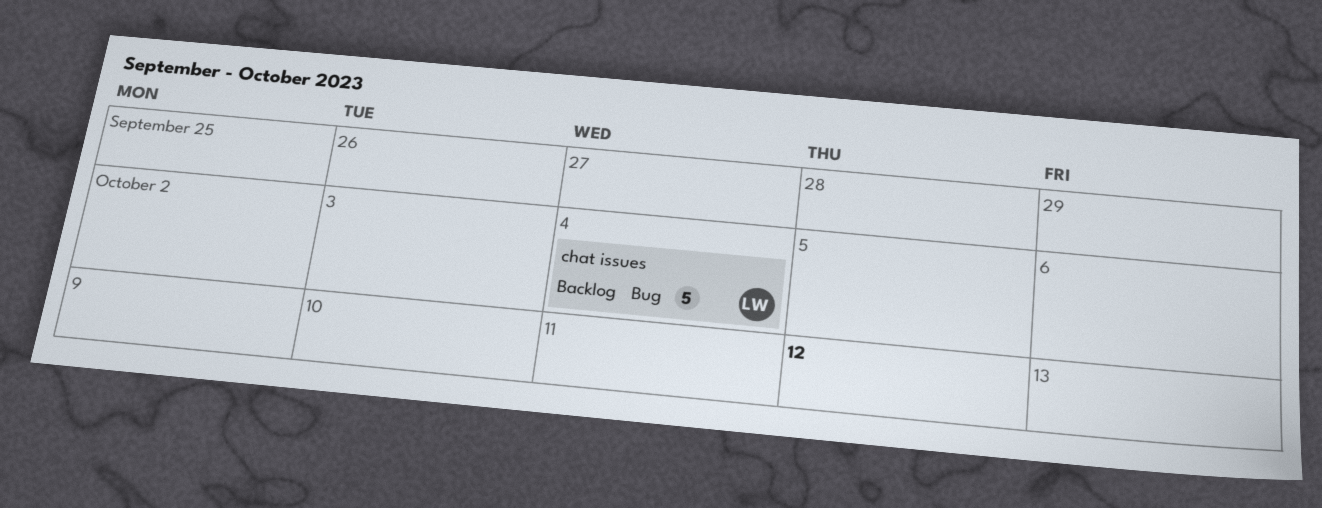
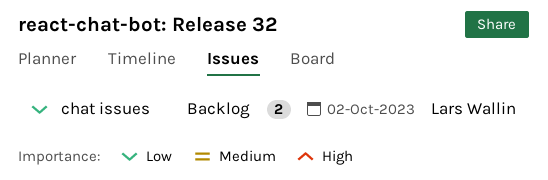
chat issues, estimate: 5 -> 2
chat issues, due: Oct 4 -> Oct 2

